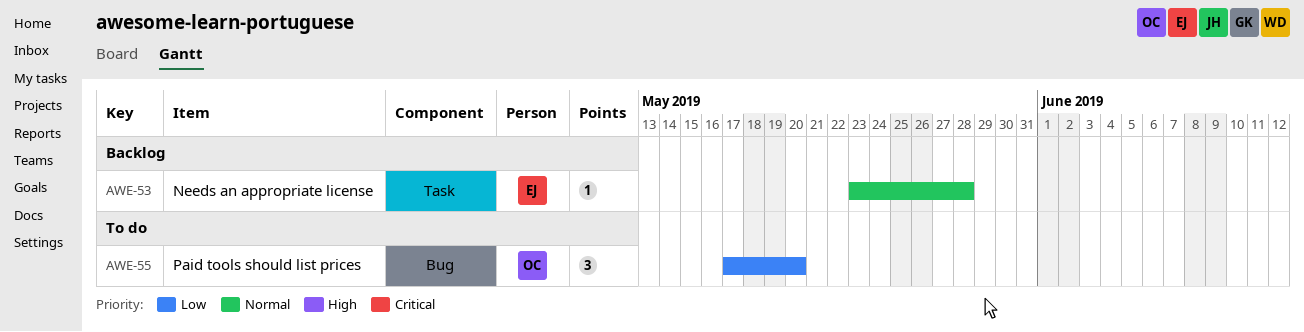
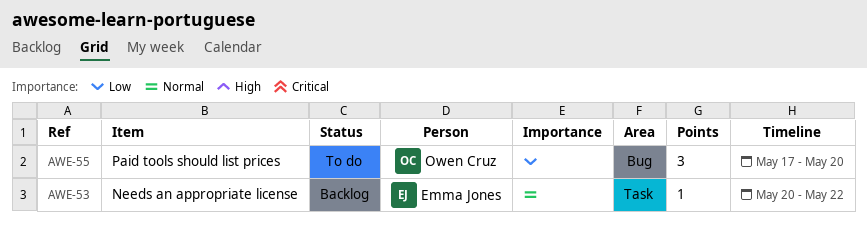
AWE-53, start: May 23 -> May 20
AWE-53, due: May 28 -> May 22

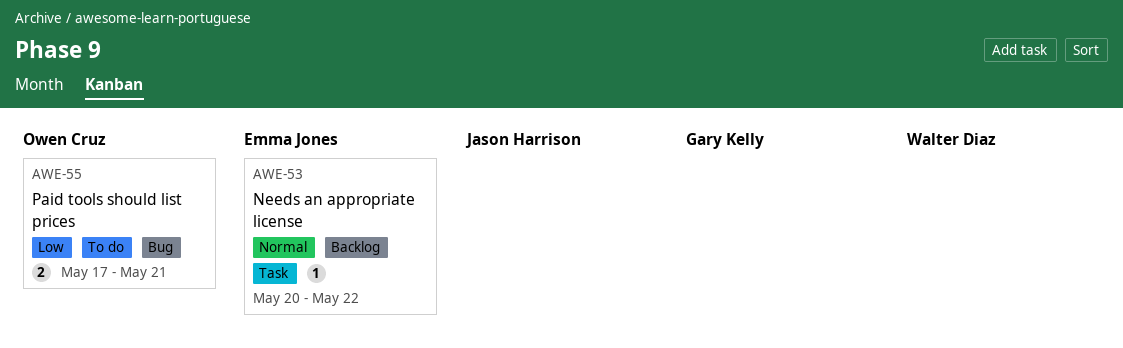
AWE-55, estimate: 3 -> 2
AWE-55, due: May 20 -> May 21

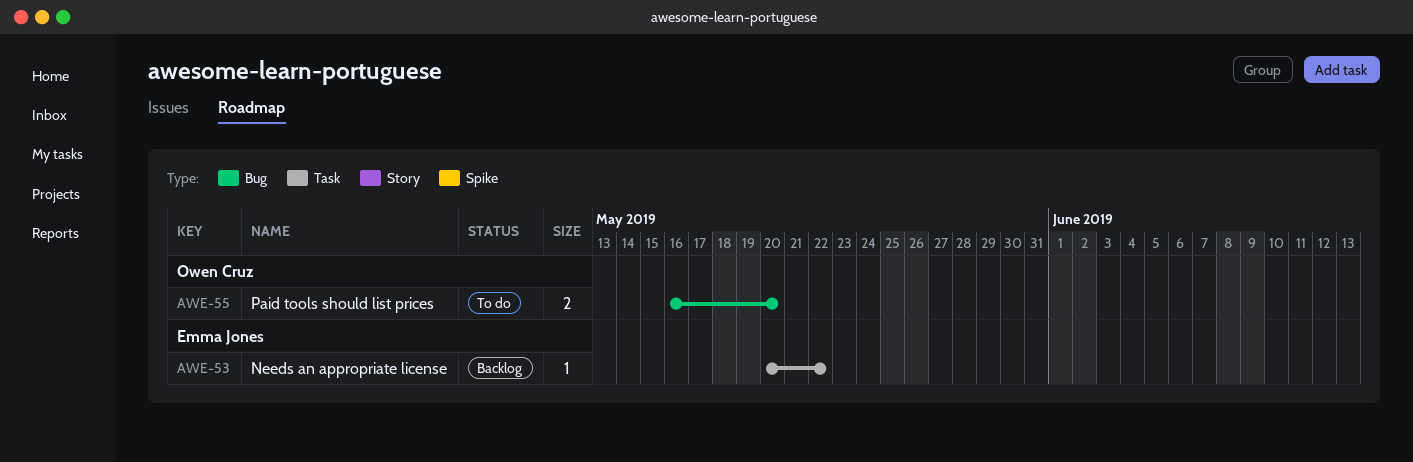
AWE-55, start: May 17 -> May 16
AWE-55, due: May 21 -> May 20

